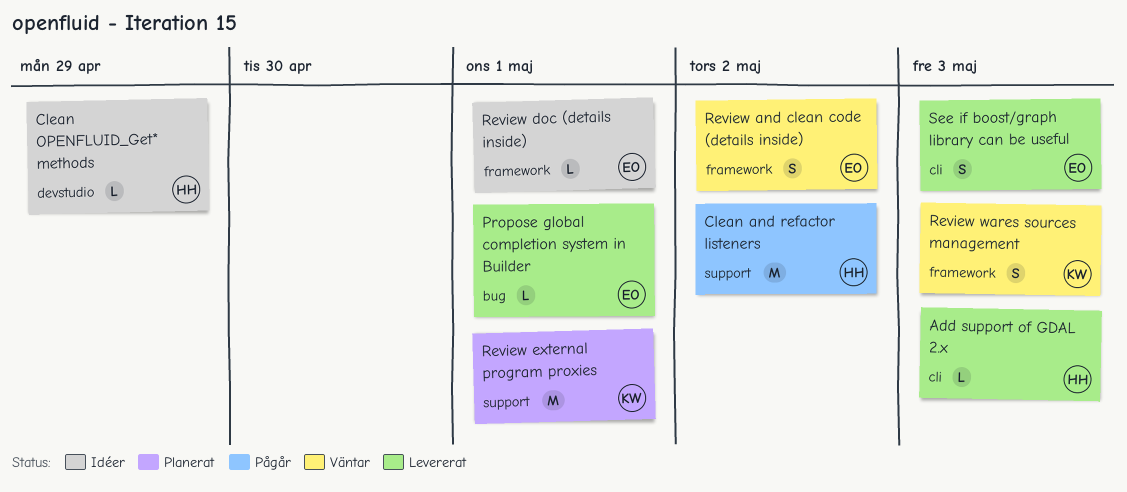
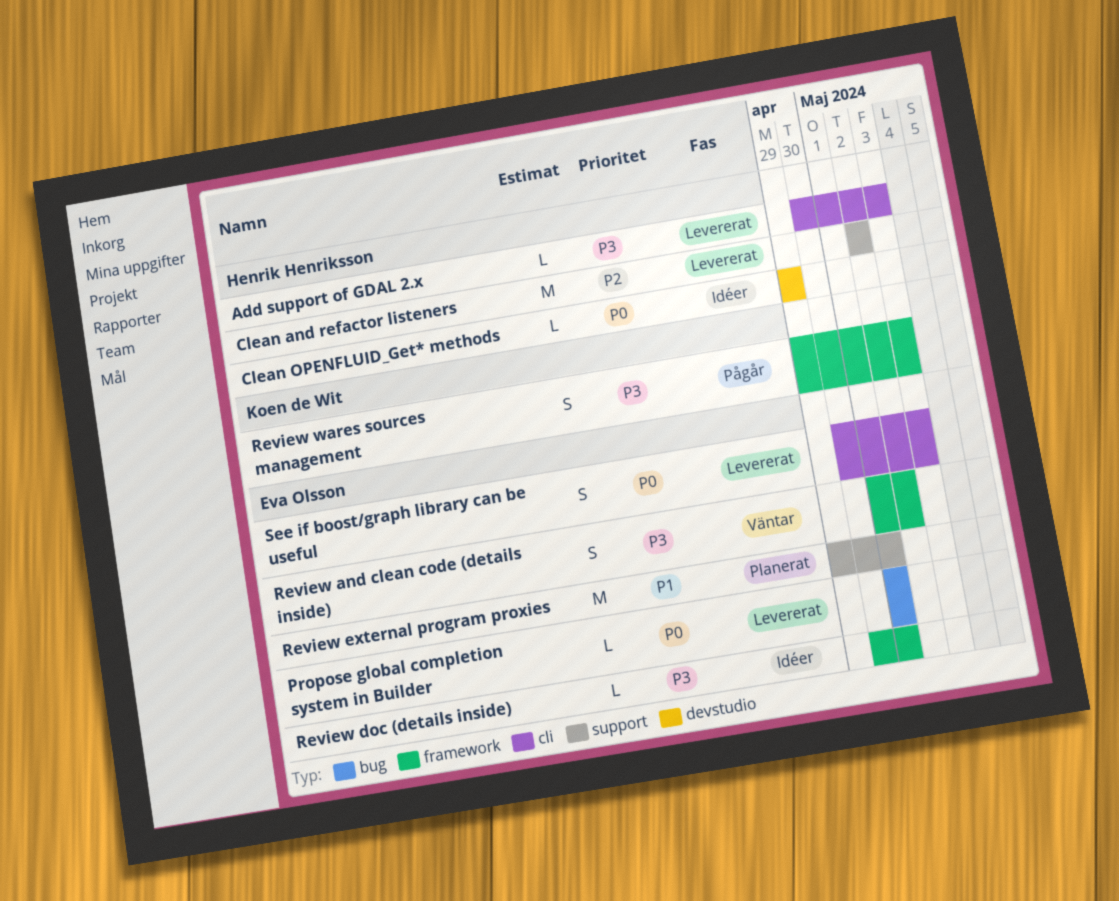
Clean and refactor listeners, status: Pågår -> Levererat
Review external program proxies, owner: Koen de Wit -> Eva Olsson
Review wares sources management, status: Väntar -> Pågår

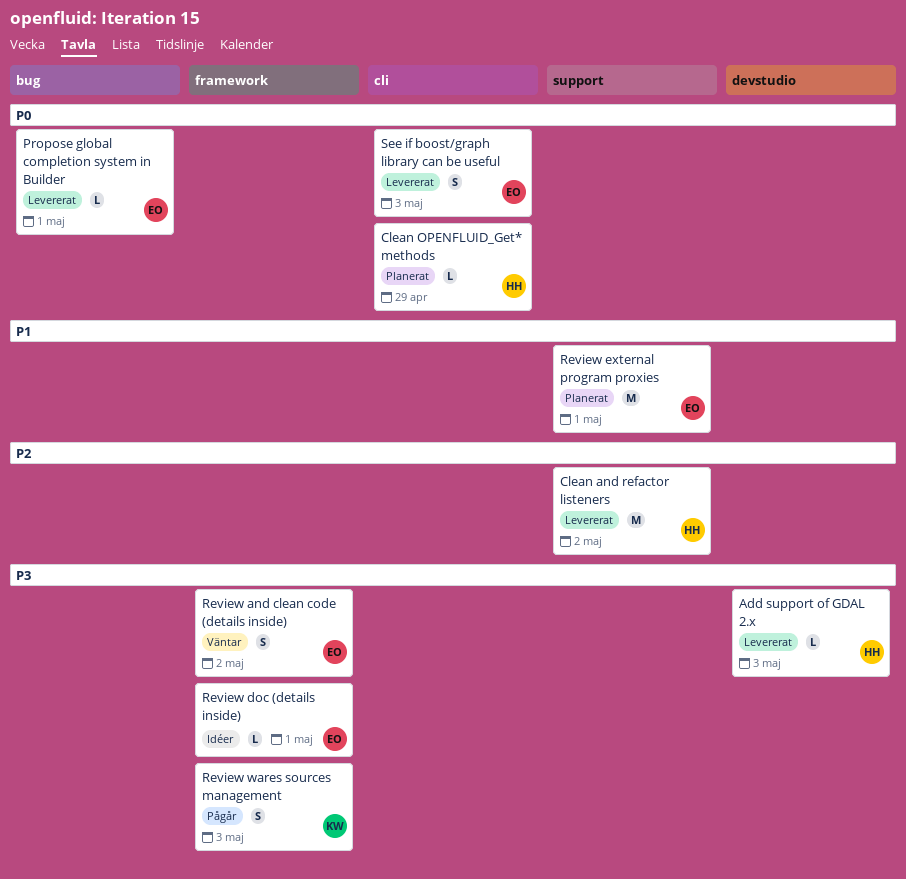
Add support of GDAL 2.x, label: cli -> devstudio
Clean OPENFLUID_Get* methods, status: Idéer -> Planerat
Clean OPENFLUID_Get* methods, label: devstudio -> cli

